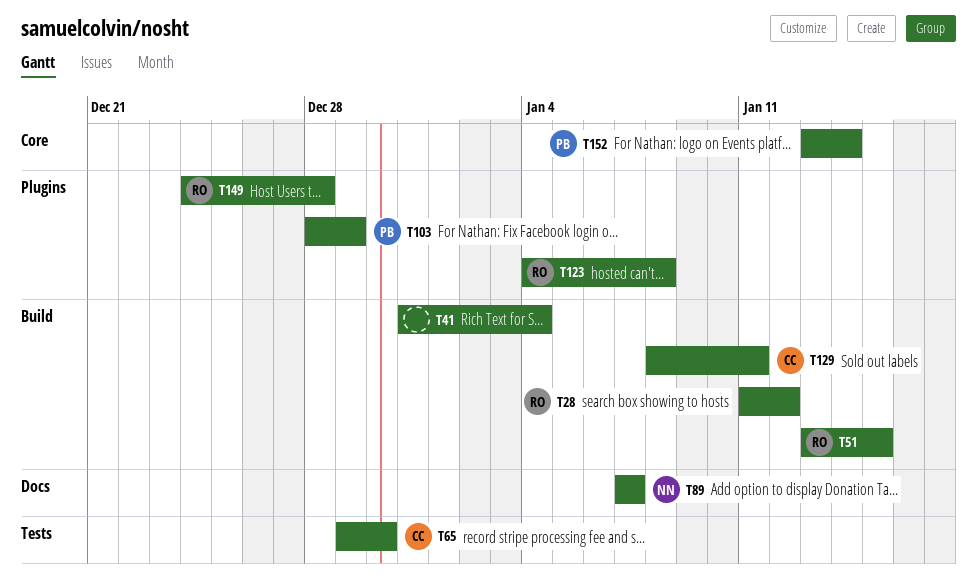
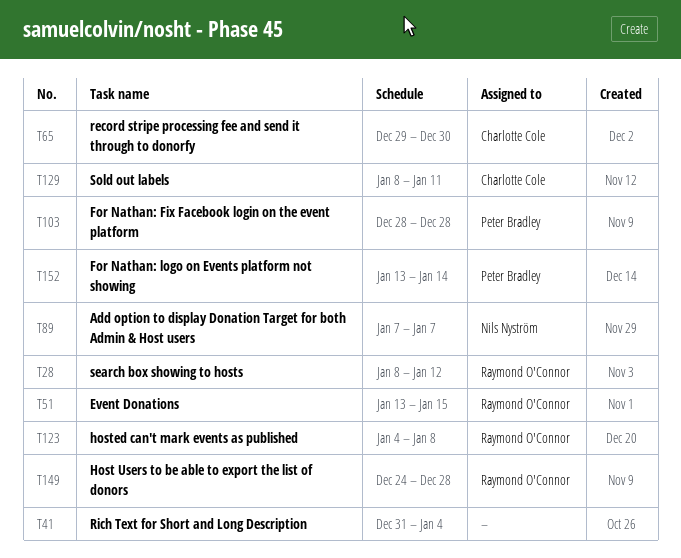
T28, start: Jan 11 -> Jan 8
T103, due: Dec 29 -> Dec 28

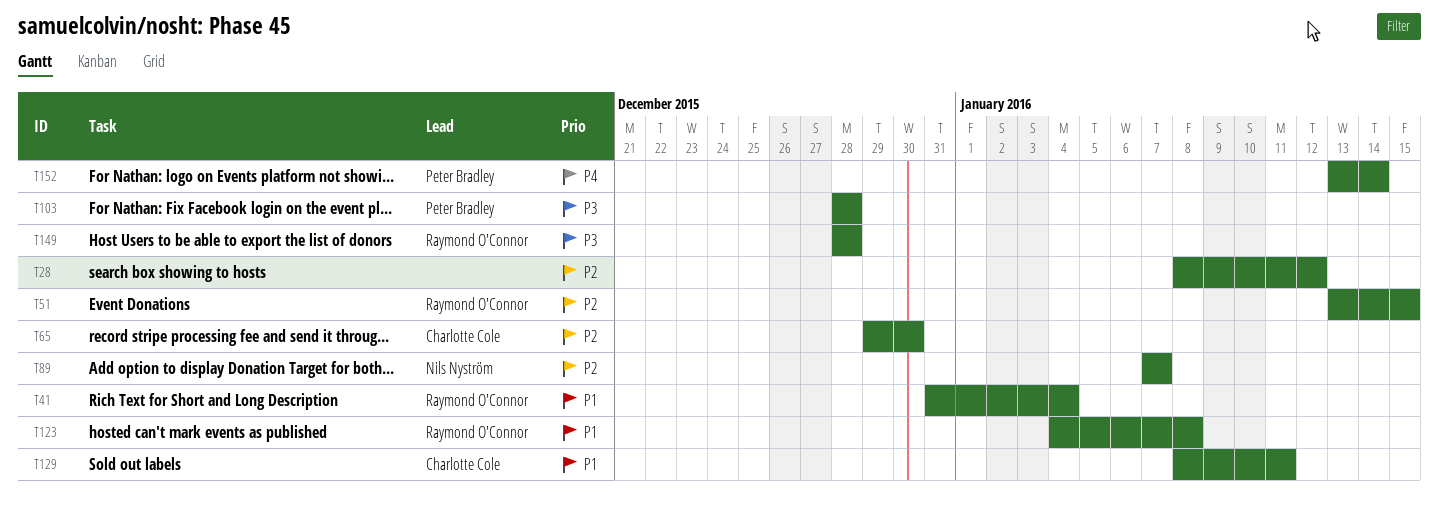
T28, owner: Raymond O'Connor -> none
T41, owner: none -> Raymond O'Connor
T149, start: Dec 24 -> Dec 28

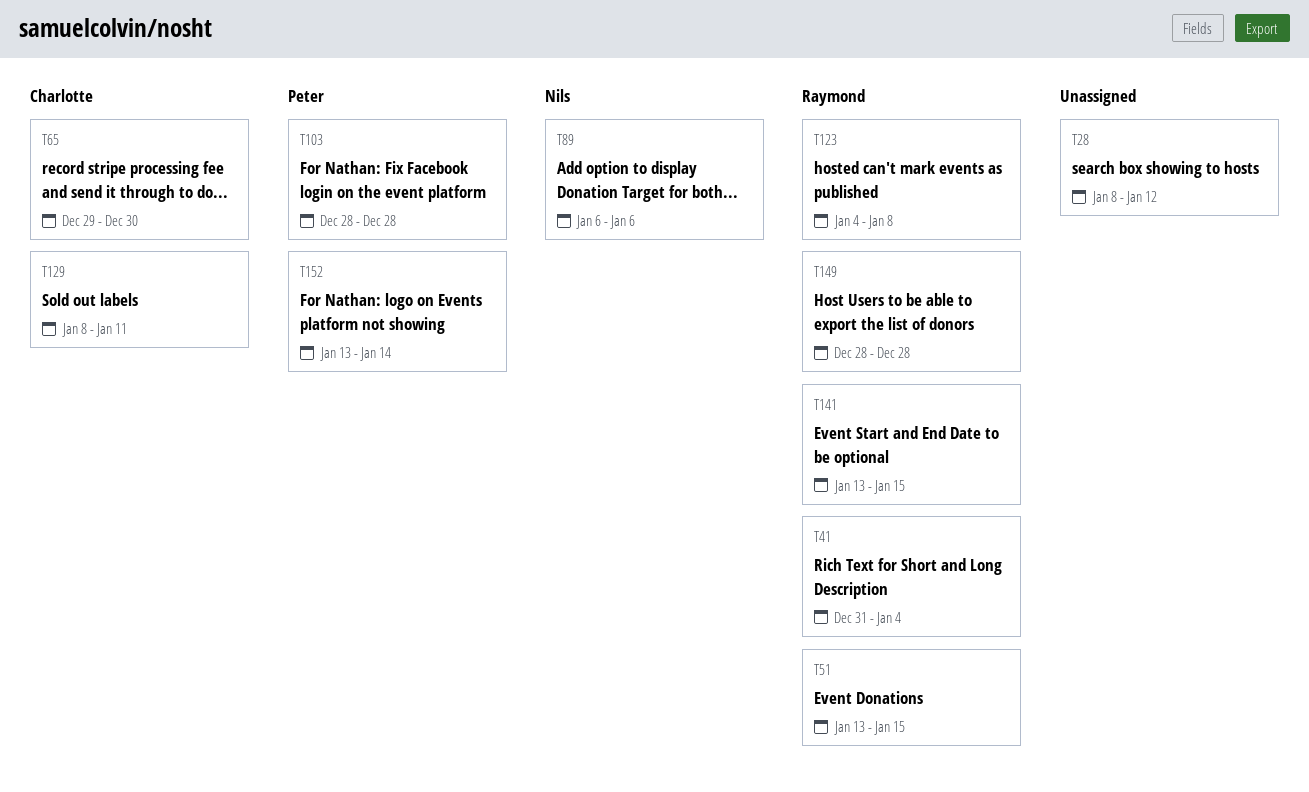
T89, start: Jan 7 -> Jan 6
T89, due: Jan 7 -> Jan 6
T141: none -> present

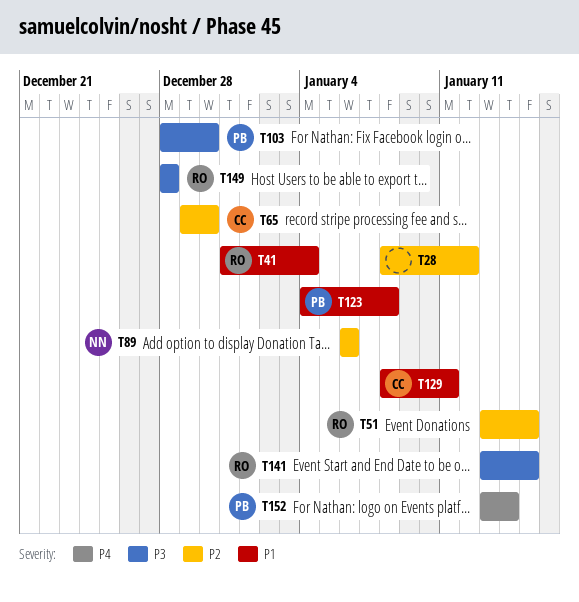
T103, due: Dec 28 -> Dec 30
T123, owner: Raymond -> Peter

